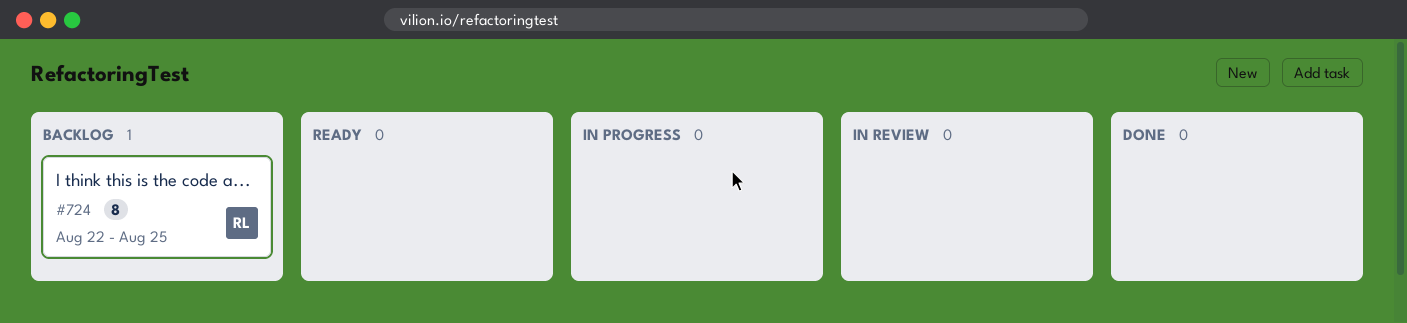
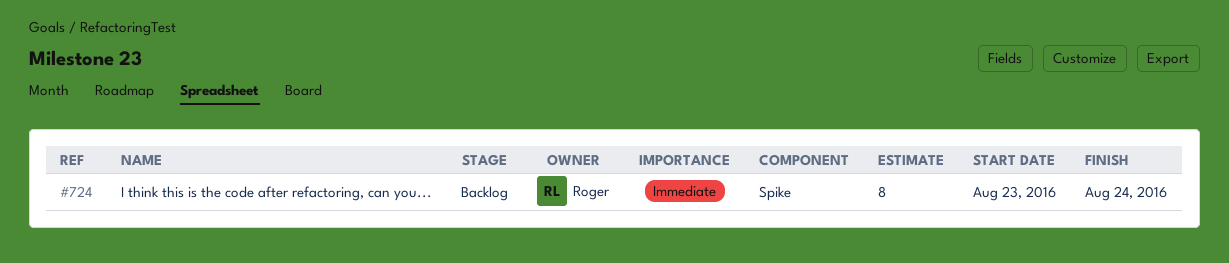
#724, start: Aug 22 -> Aug 23
#724, due: Aug 25 -> Aug 24

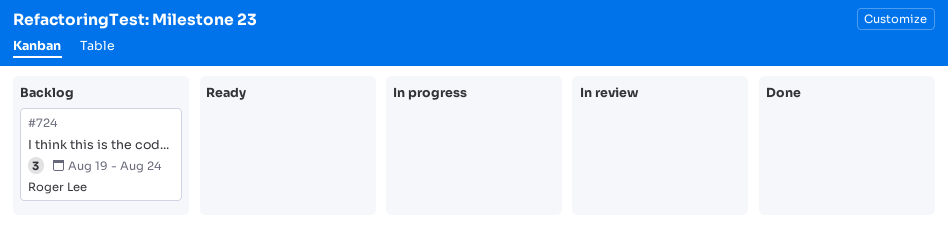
#724, estimate: 8 -> 3
#724, start: Aug 23 -> Aug 19

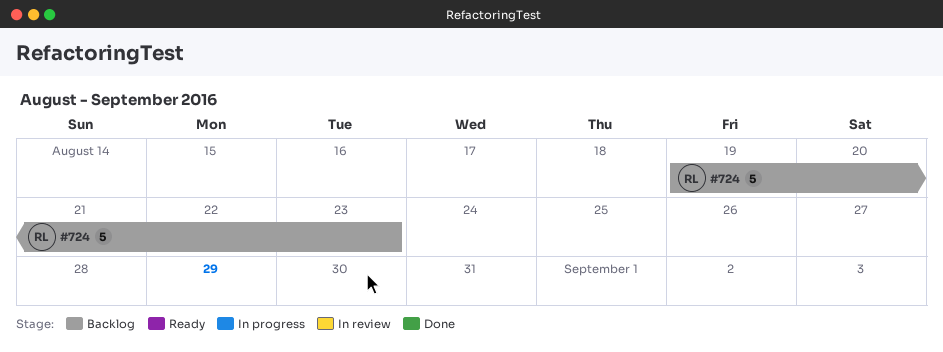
#724, estimate: 3 -> 5
#724, due: Aug 24 -> Aug 23

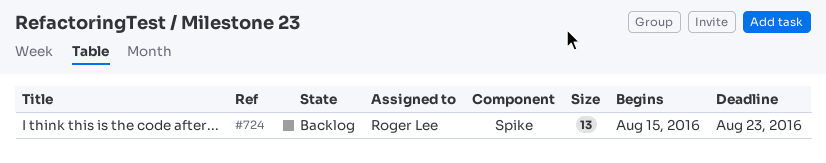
#724, estimate: 5 -> 13
#724, start: Aug 19 -> Aug 15

